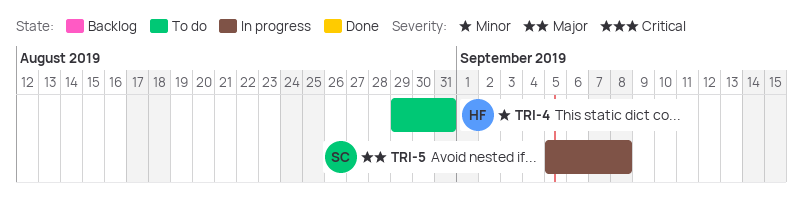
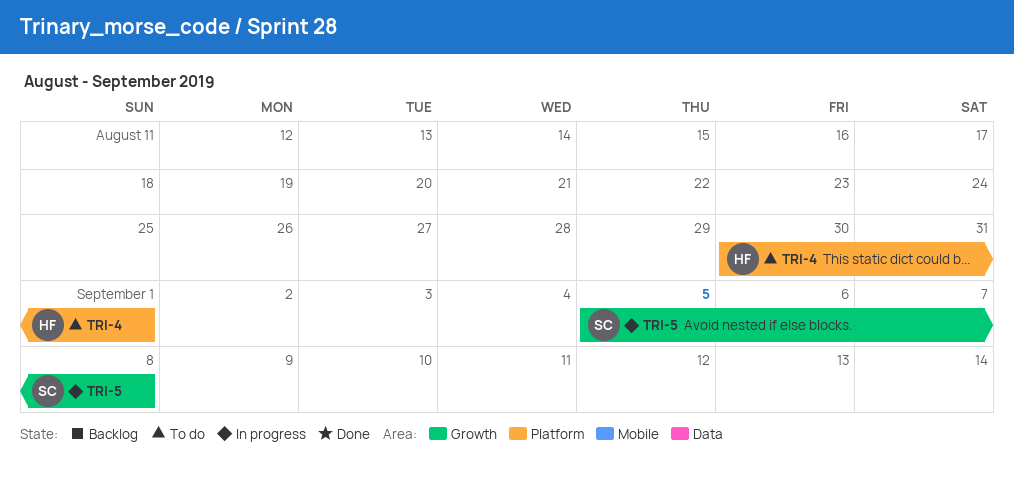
TRI-4, start: Aug 29 -> Aug 30
TRI-4, due: Aug 31 -> Sep 1

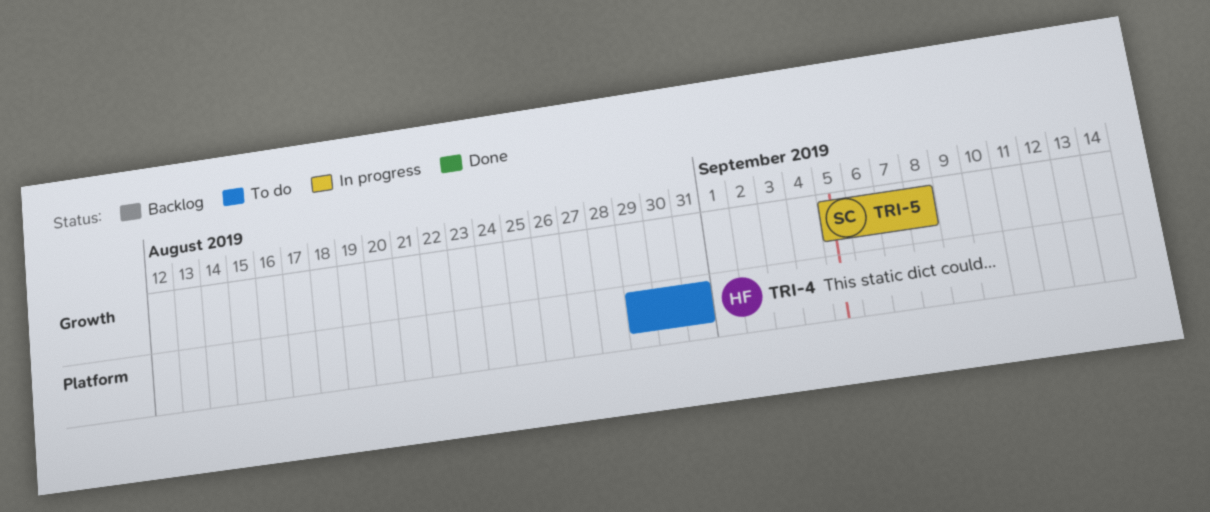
TRI-4, start: Aug 30 -> Aug 29
TRI-4, due: Sep 1 -> Aug 31

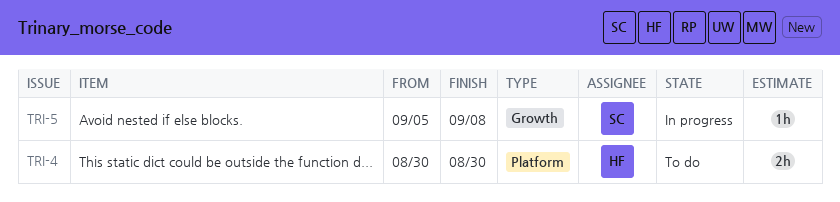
TRI-4, start: Aug 29 -> Aug 30
TRI-4, due: Aug 31 -> Aug 30

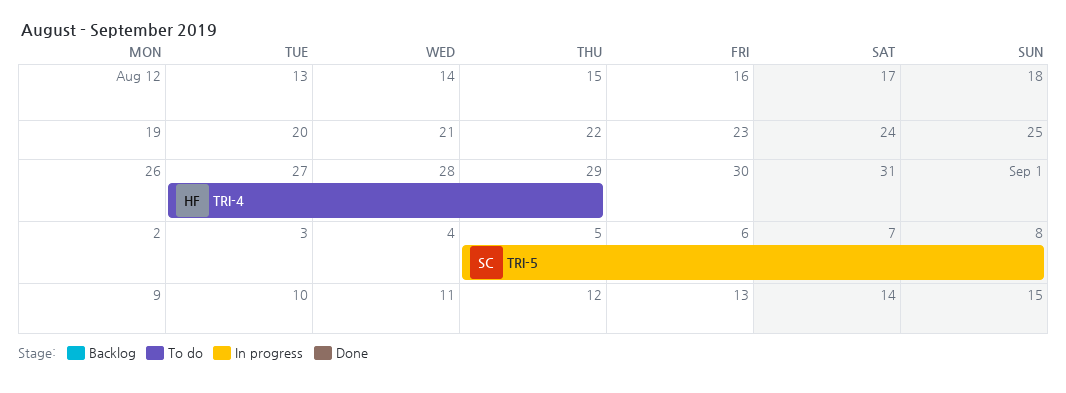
TRI-4, start: Aug 30 -> Aug 27
TRI-4, due: Aug 30 -> Aug 29

